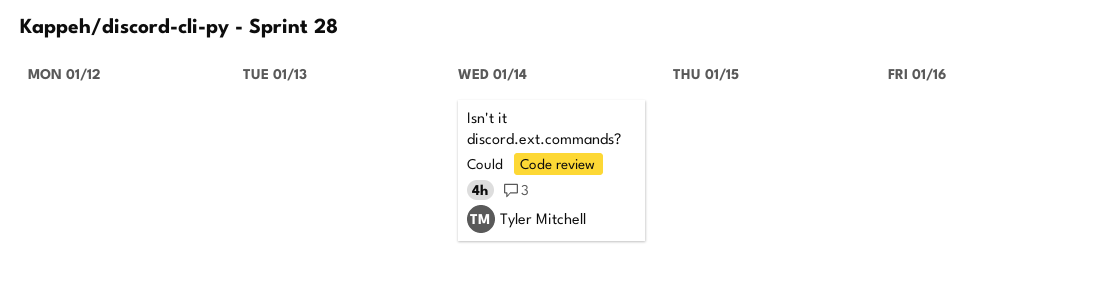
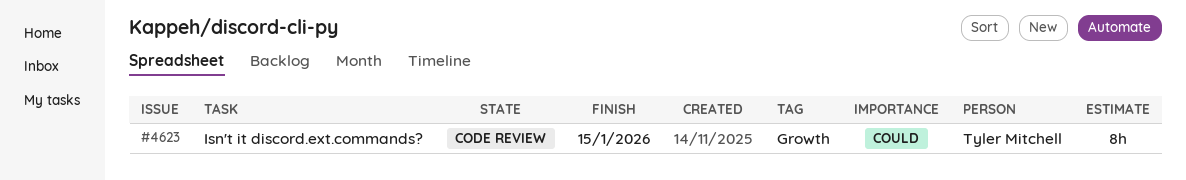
Isn't it discord.ext.commands?, estimate: 4h -> 8h
Isn't it discord.ext.commands?, due: Jan 14 -> Jan 15

